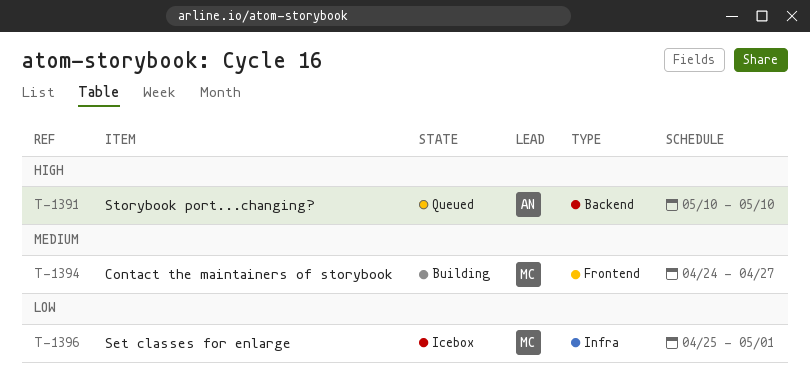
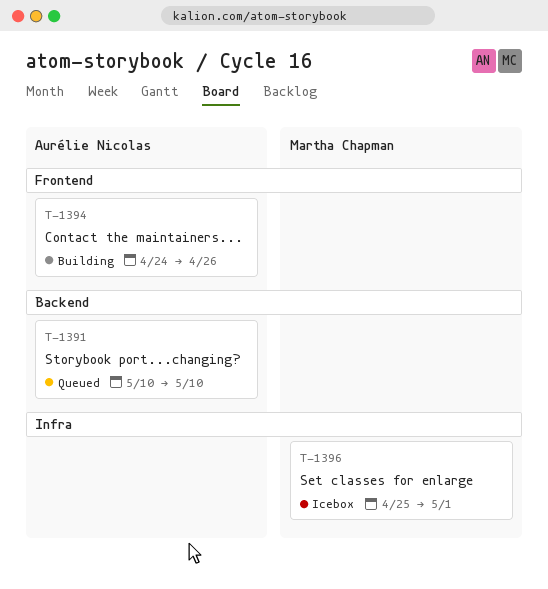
T-1394, owner: Martha Chapman -> Aurélie Nicolas
T-1394, due: Apr 27 -> Apr 26

